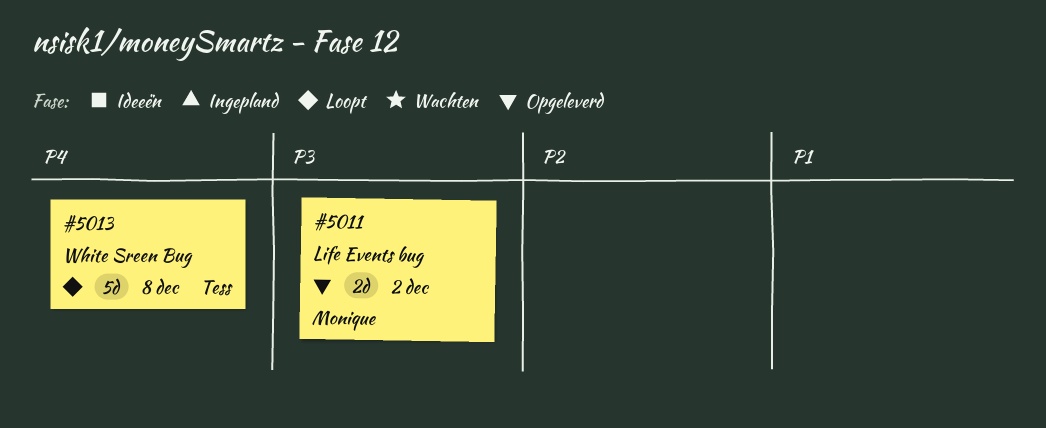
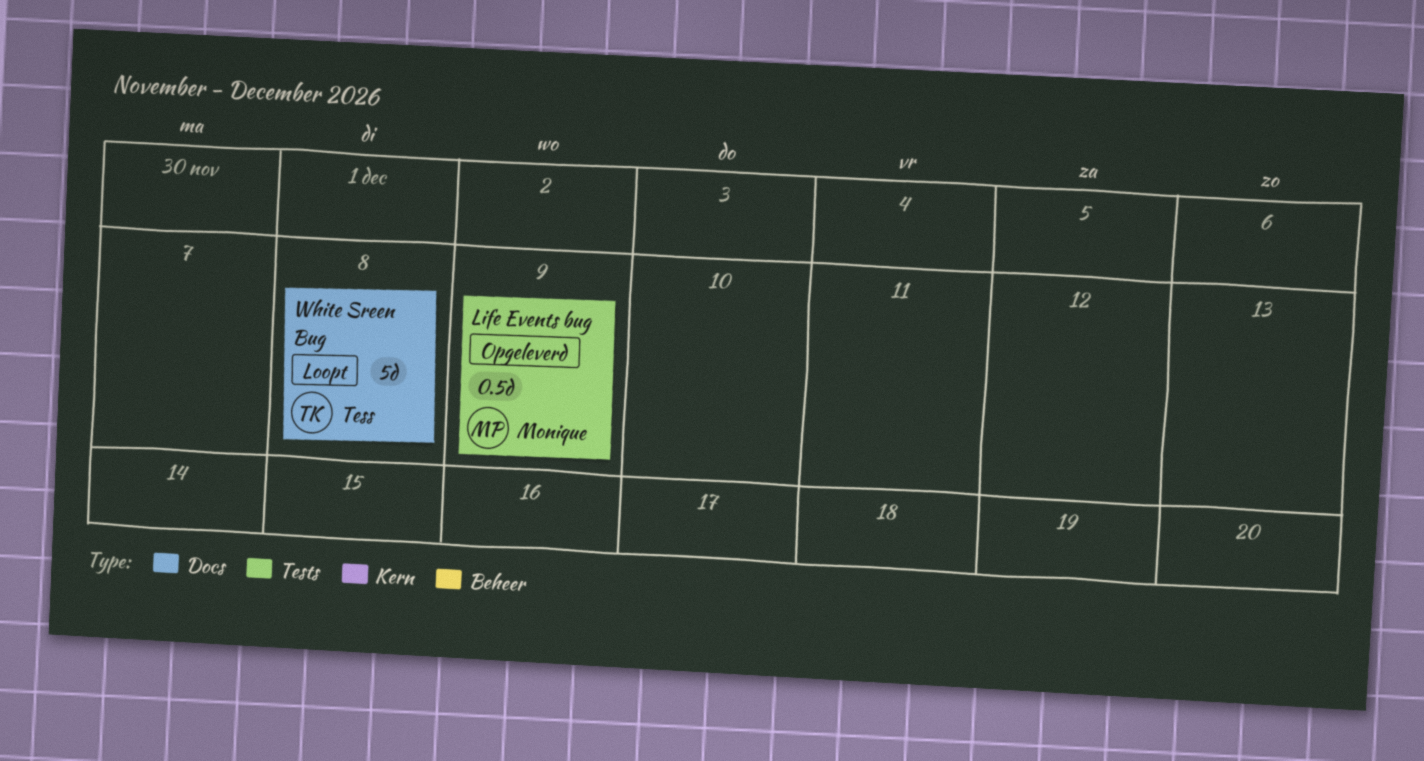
Life Events bug, estimate: 2d -> 0.5d
Life Events bug, due: Dec 2 -> Dec 9

